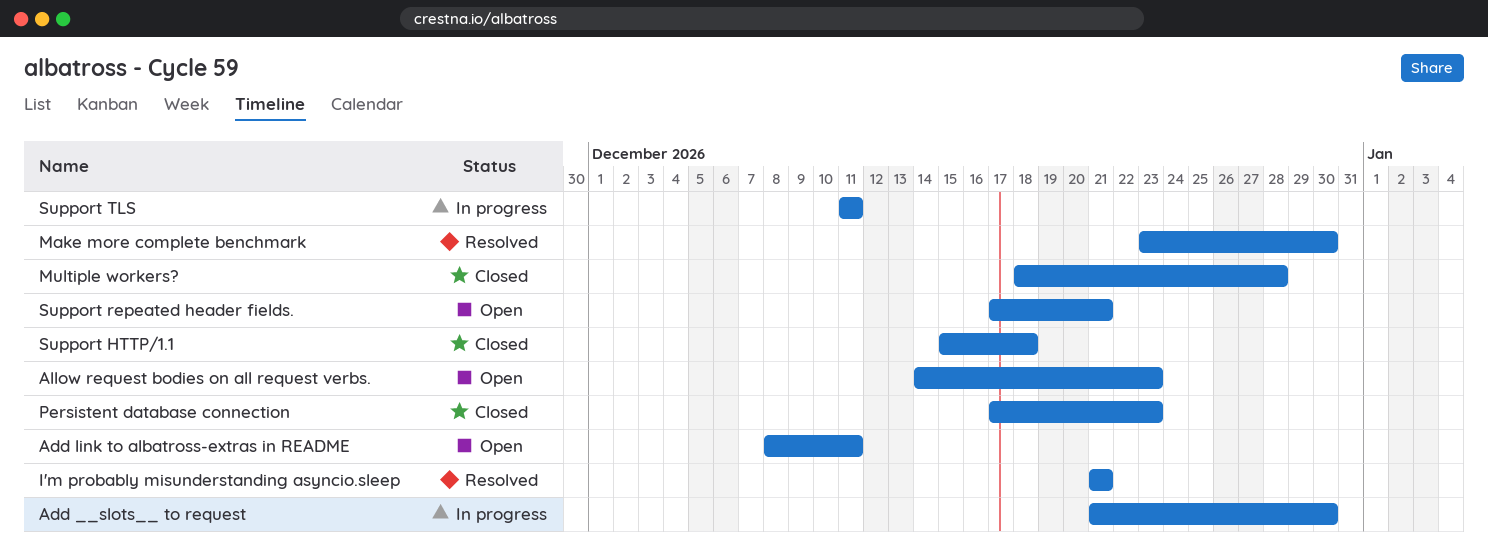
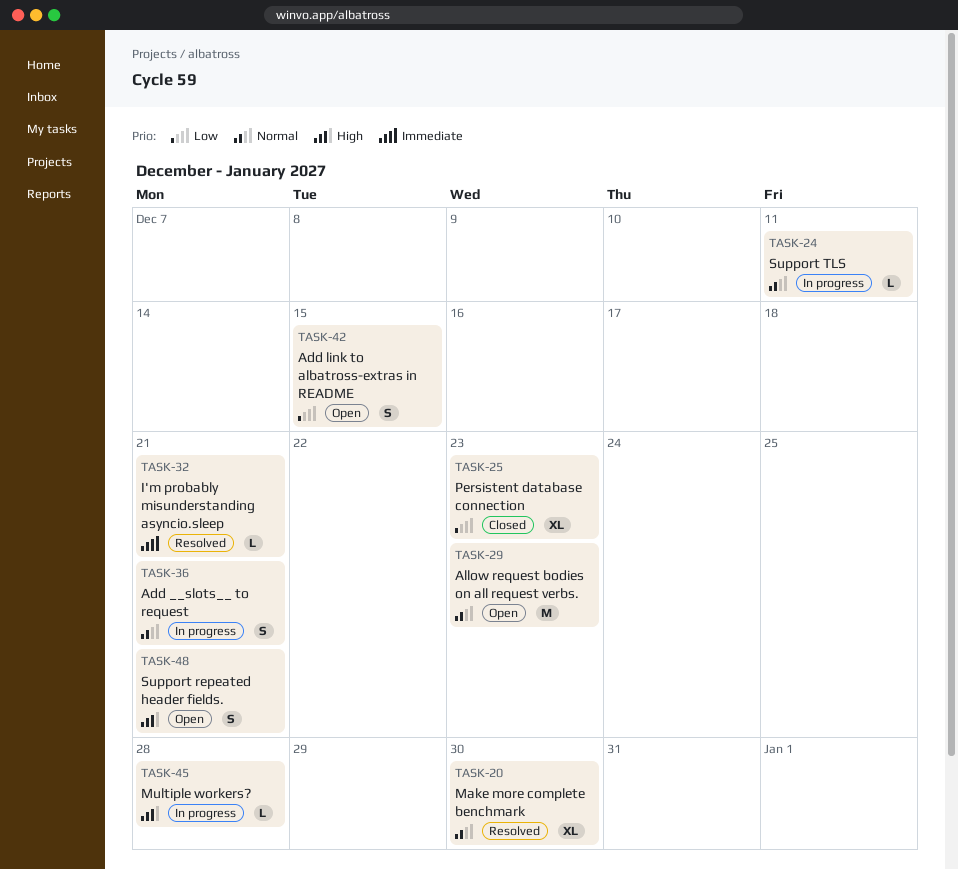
Add __slots__ to request, due: Dec 30 -> Dec 21
Add link to albatross-extras in README, due: Dec 11 -> Dec 15
Multiple workers?, status: Closed -> In progress
Support HTTP/1.1: present -> none

